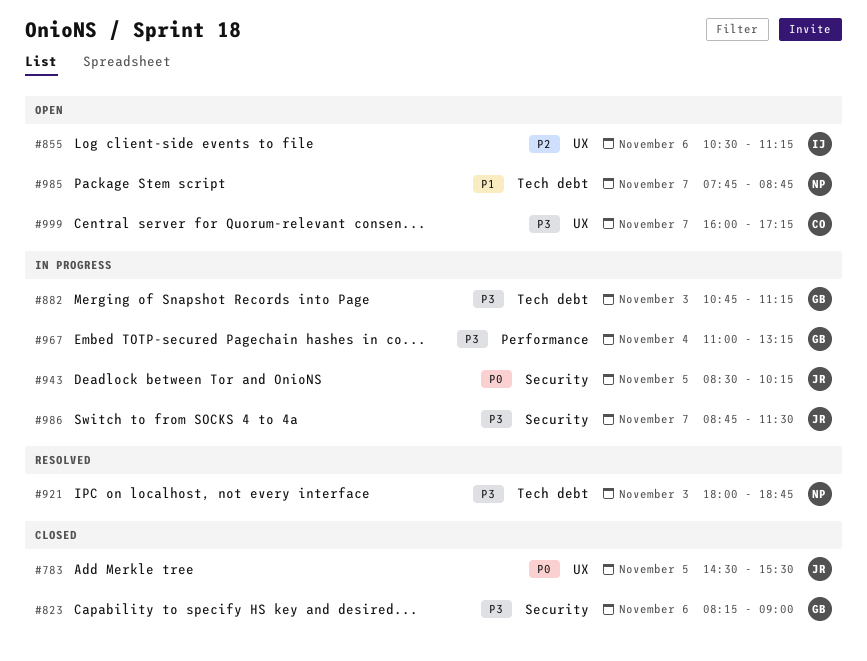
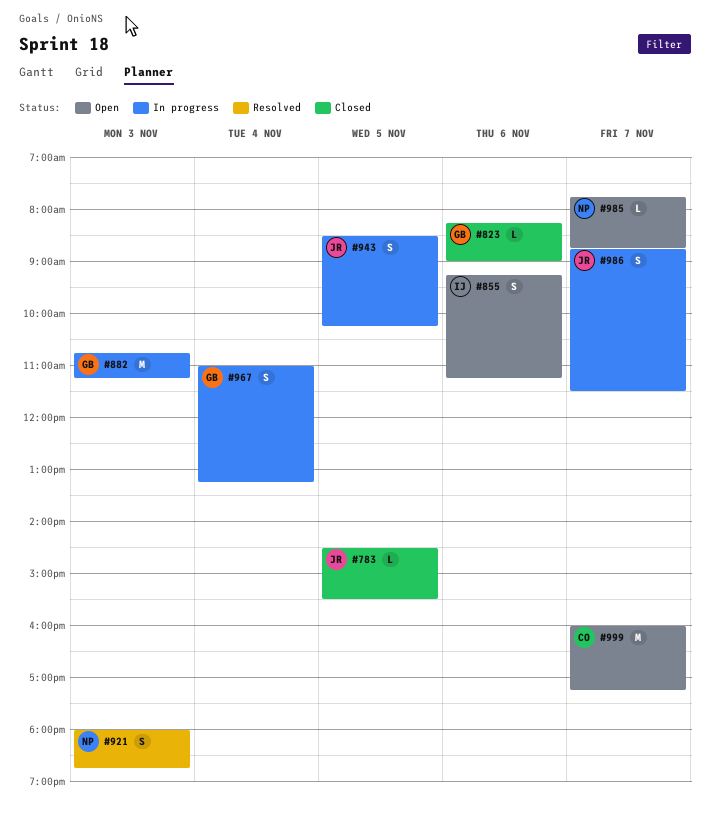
#855, begins: 10:30 -> 09:15

